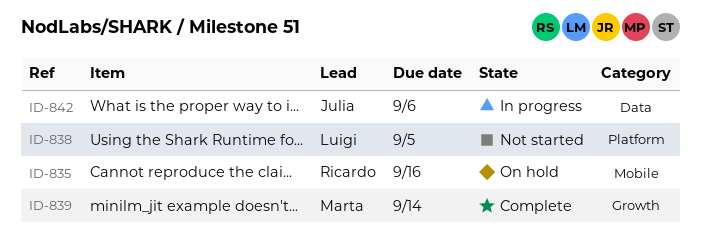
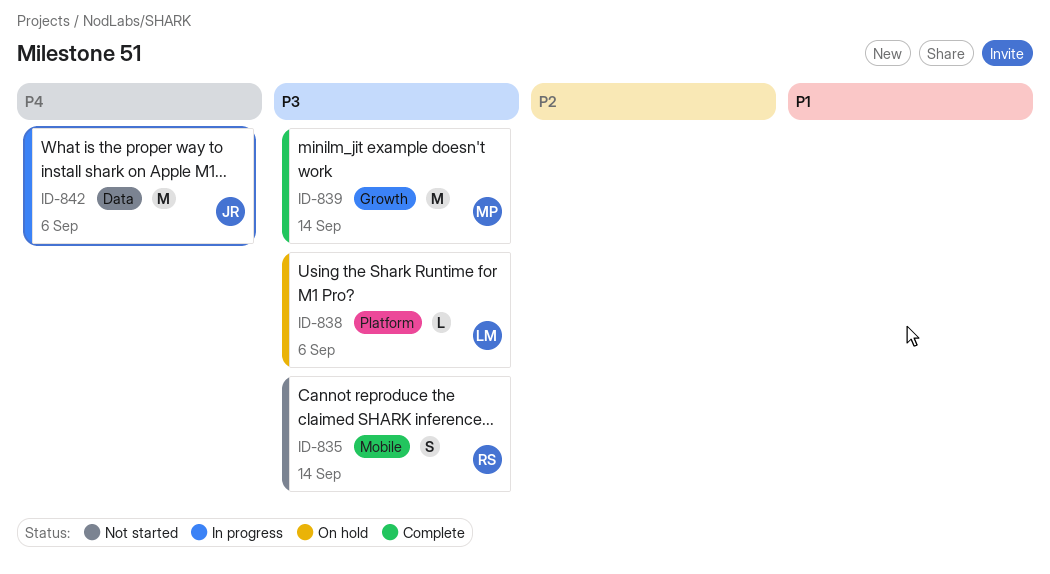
ID-835, status: On hold -> Not started
ID-835, due: Sep 16 -> Sep 14
ID-838, status: Not started -> On hold
ID-838, due: Sep 5 -> Sep 6

